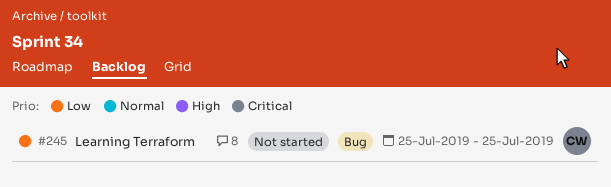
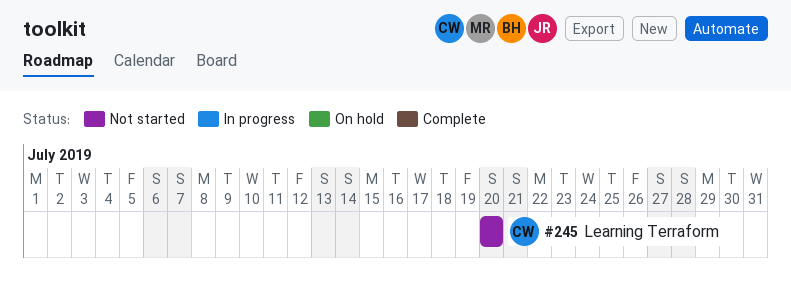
#245, start: Jul 25 -> Jul 20
#245, due: Jul 25 -> Jul 20

